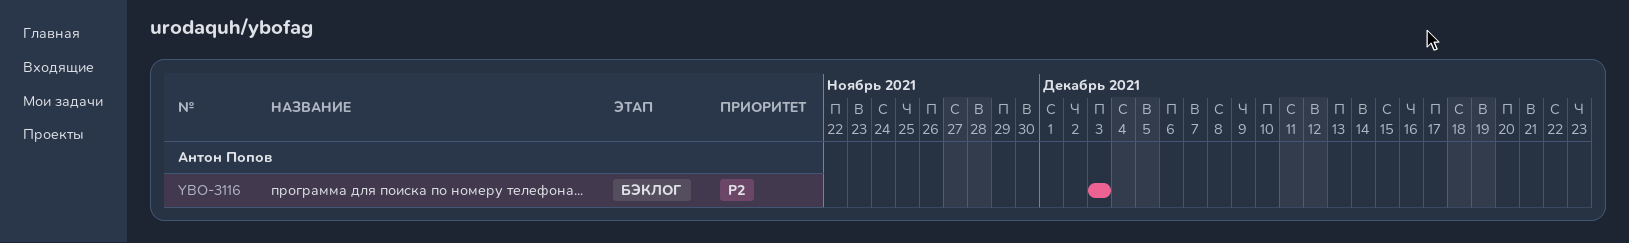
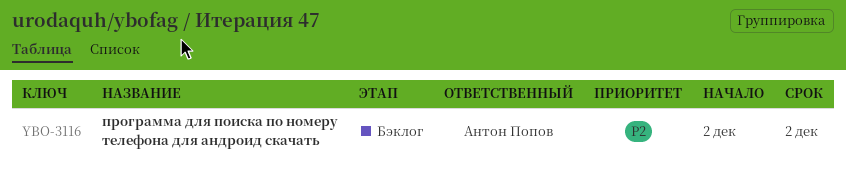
YBO-3116, start: Dec 3 -> Dec 2
YBO-3116, due: Dec 3 -> Dec 2

